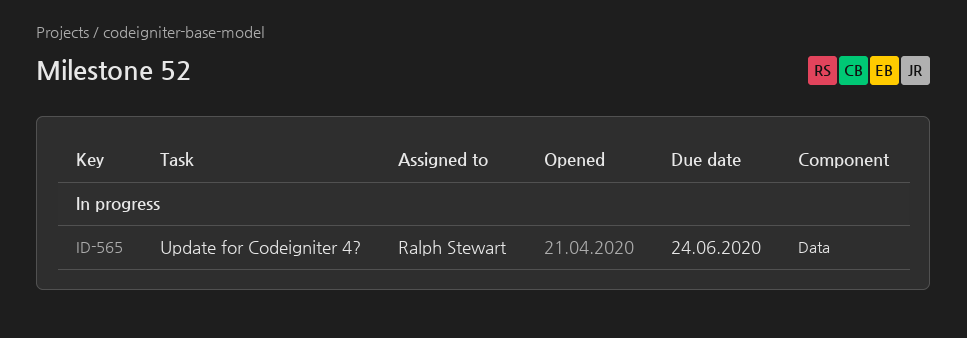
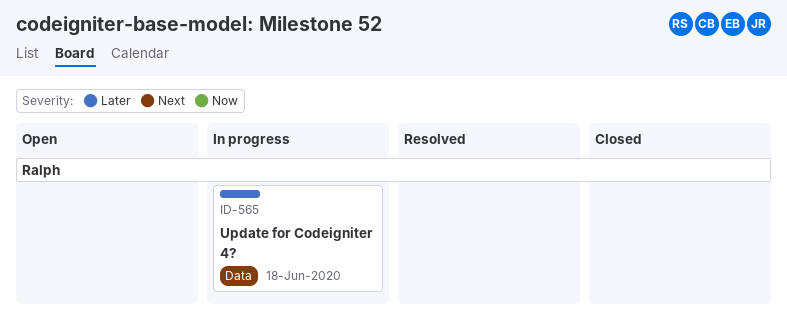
ID-565, due: Jun 24 -> Jun 18

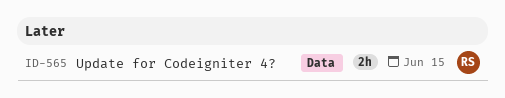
ID-565, due: Jun 18 -> Jun 15

